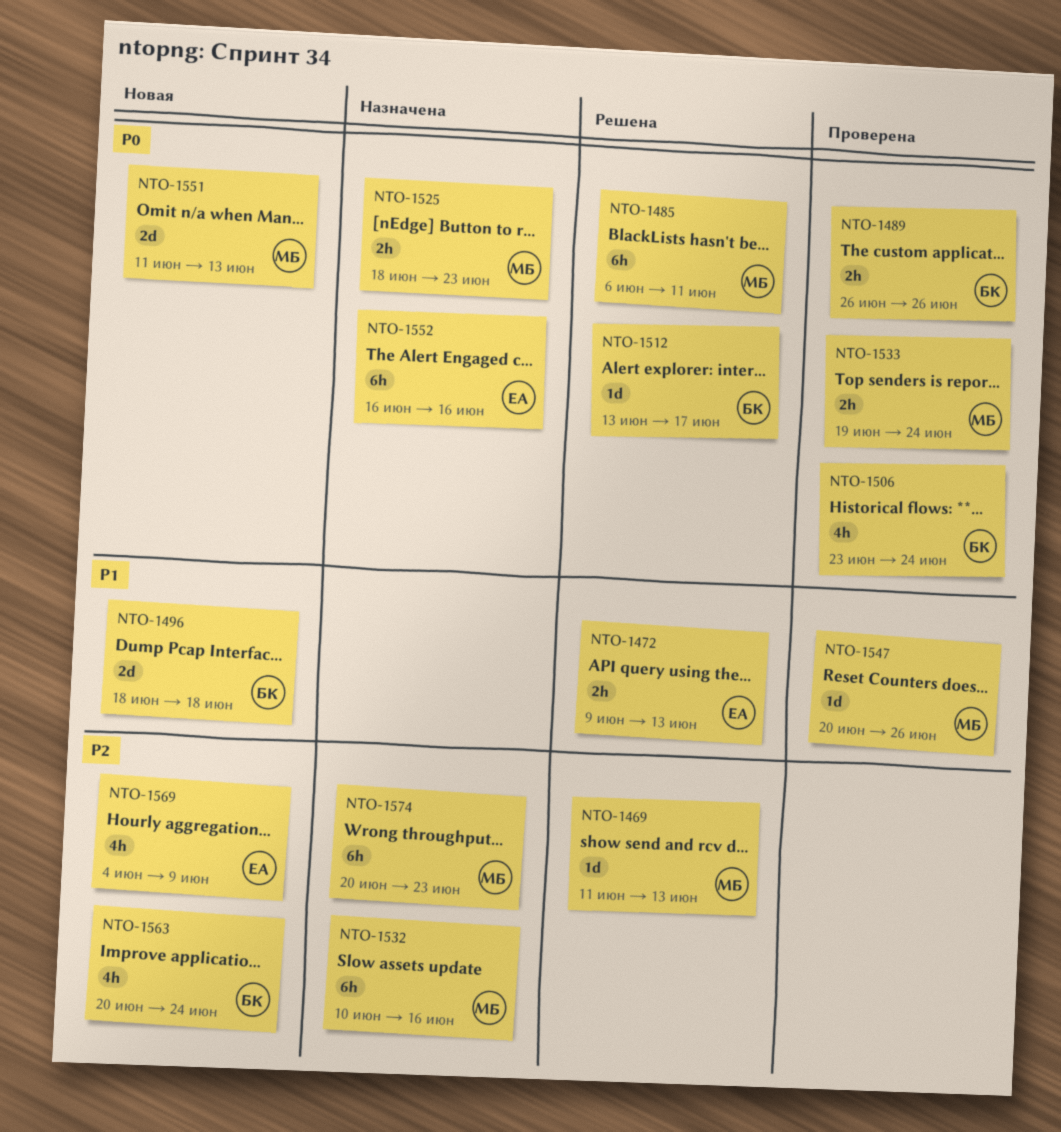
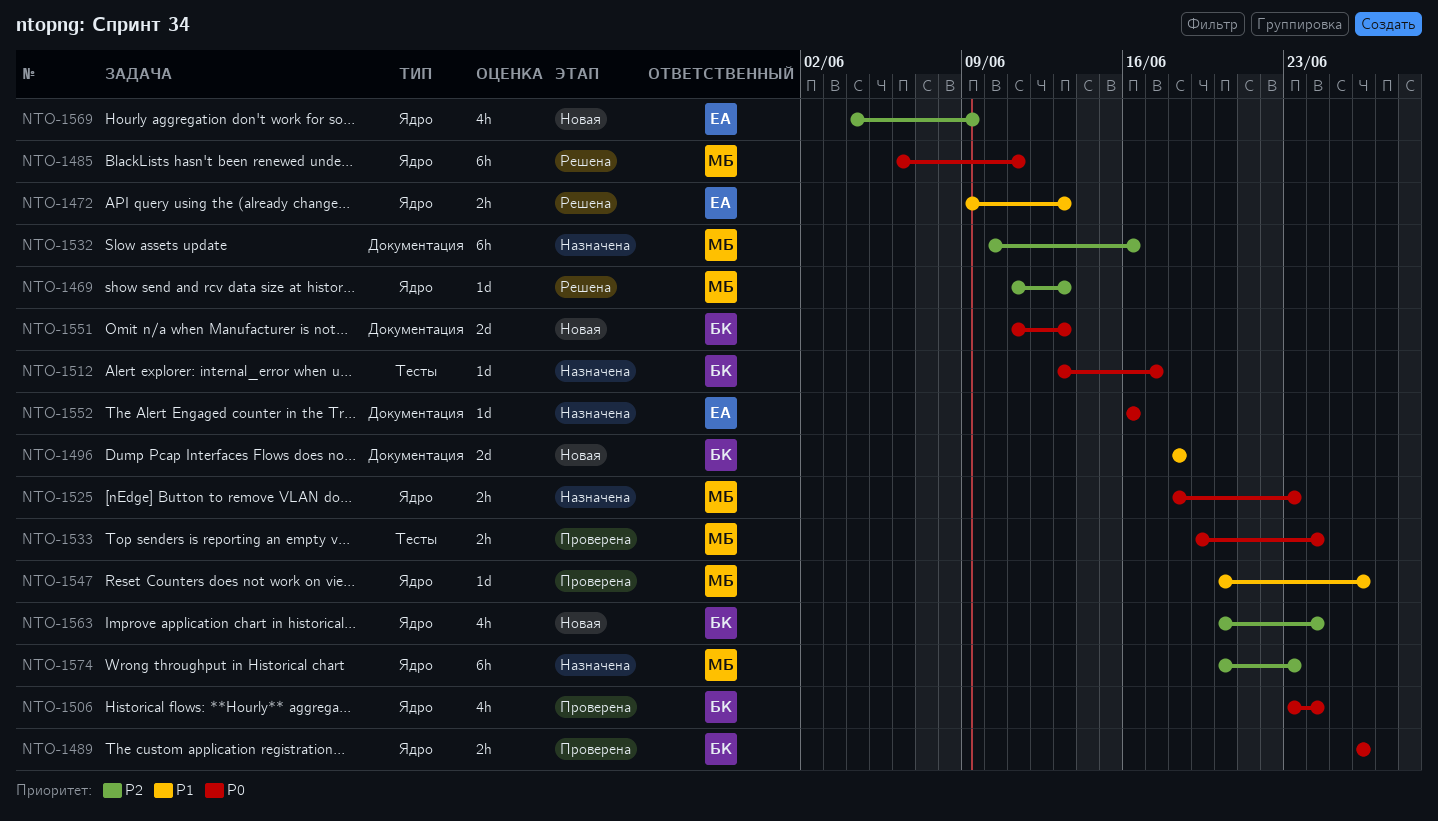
NTO-1512, status: Решена -> Назначена
NTO-1551, owner: МБ -> БК
NTO-1552, estimate: 6h -> 1d

